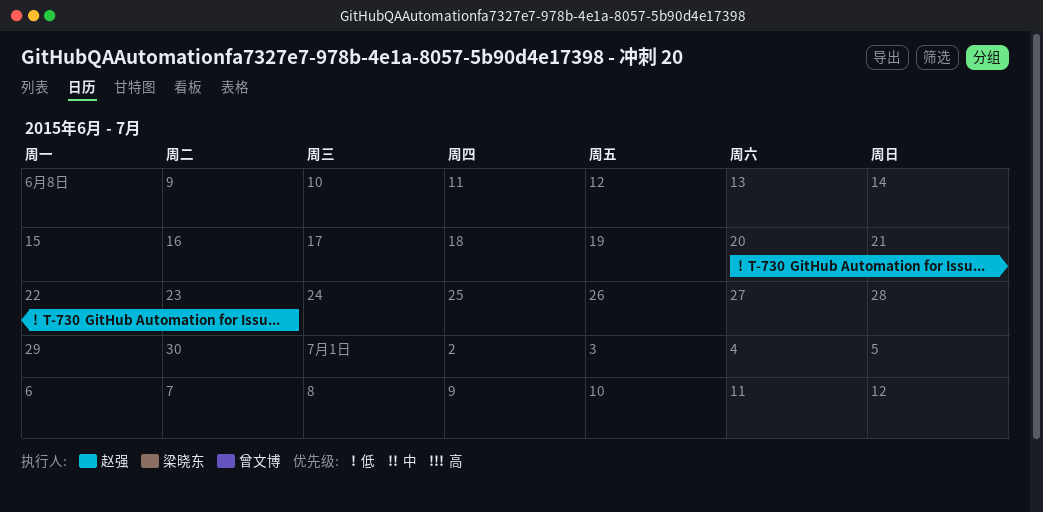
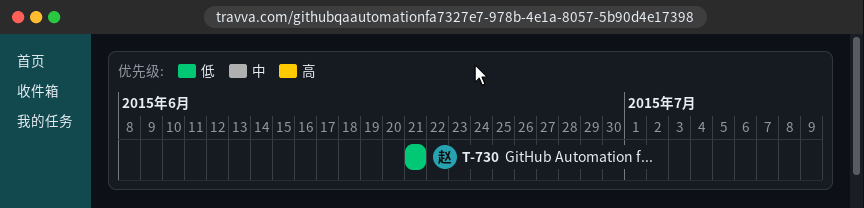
T-730, start: Jun 20 -> Jun 21
T-730, due: Jun 23 -> Jun 21

